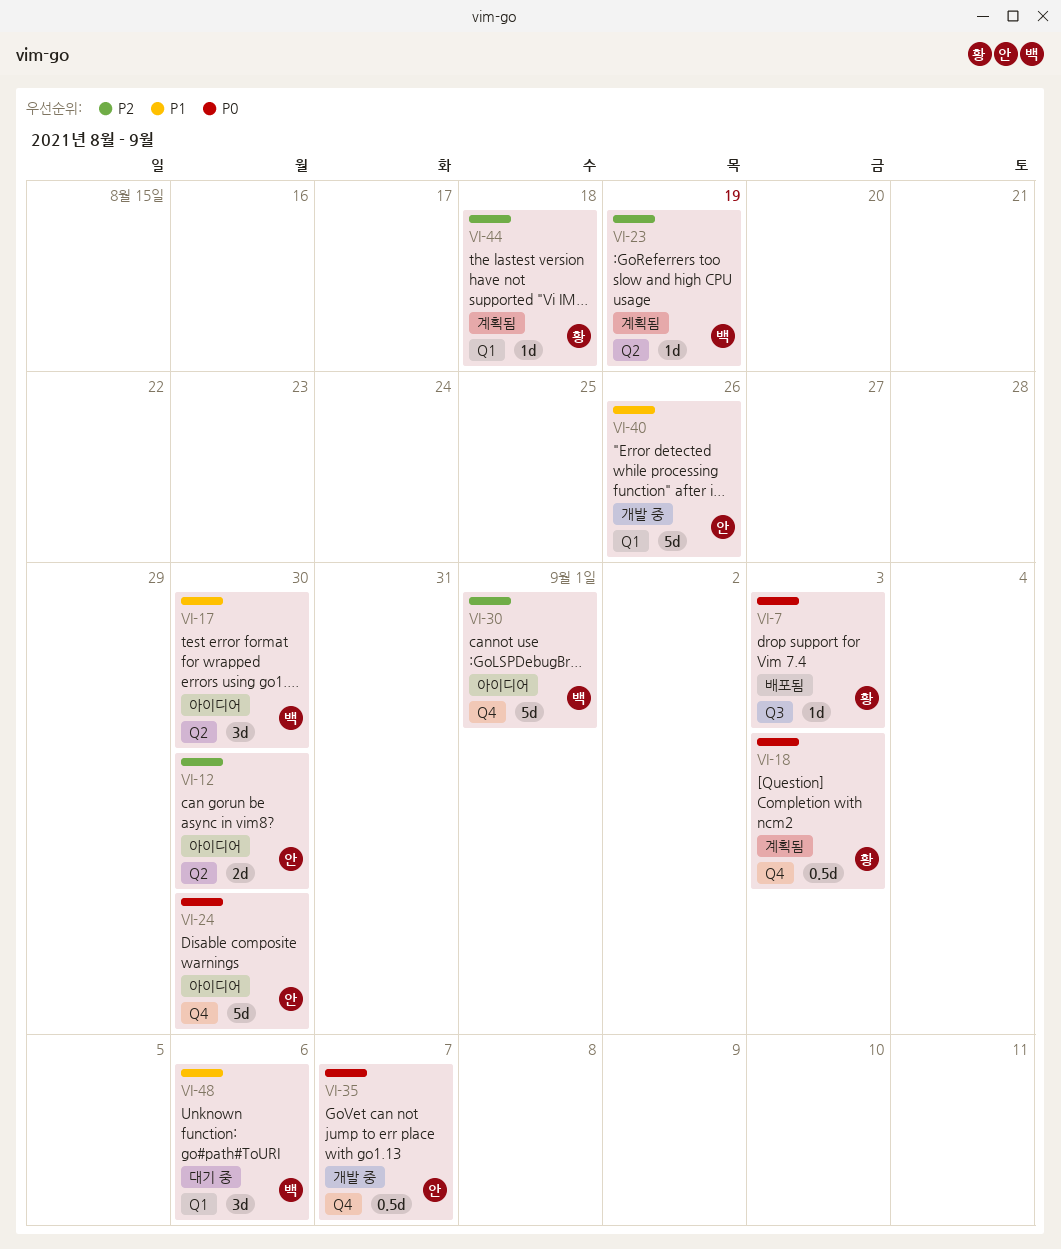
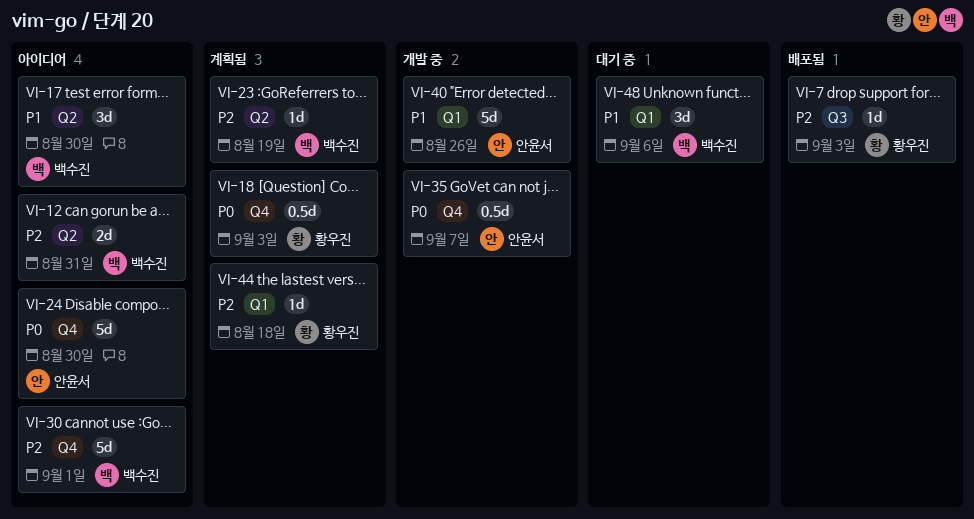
VI-7, priority: P0 -> P2
VI-12, owner: 안윤서 -> 백수진
VI-12, due: Aug 30 -> Aug 31

